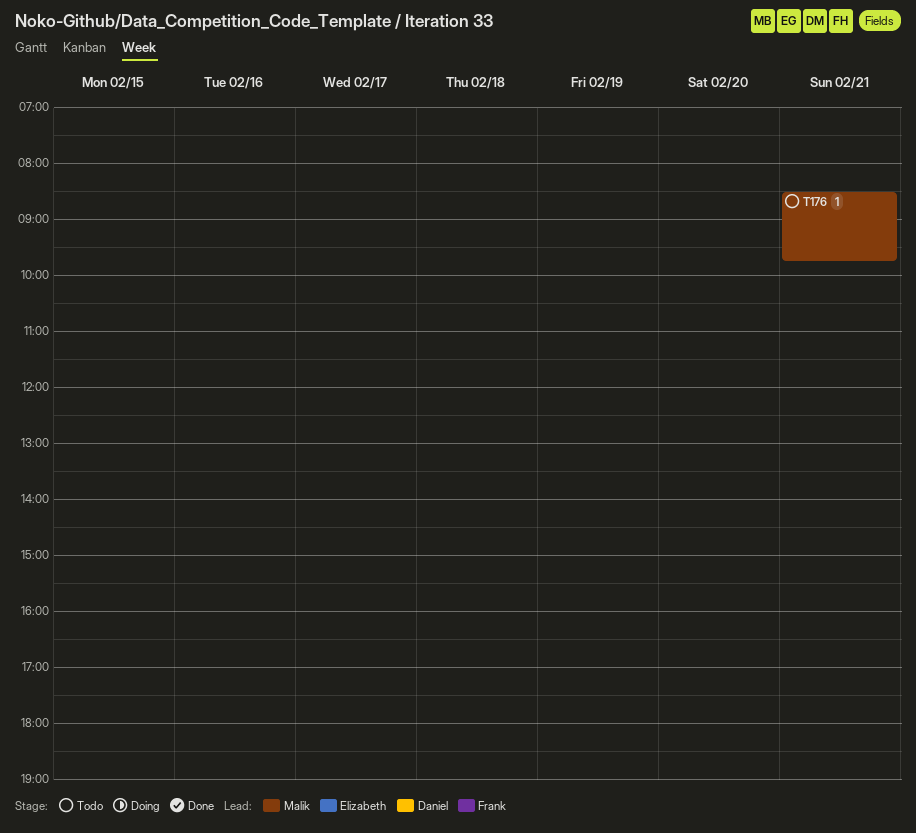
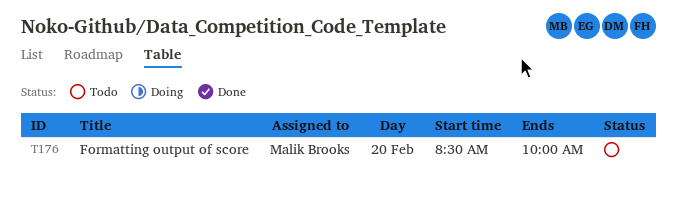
T176, day: Feb 21 -> Feb 20
T176, ends: 09:45 -> 10:00

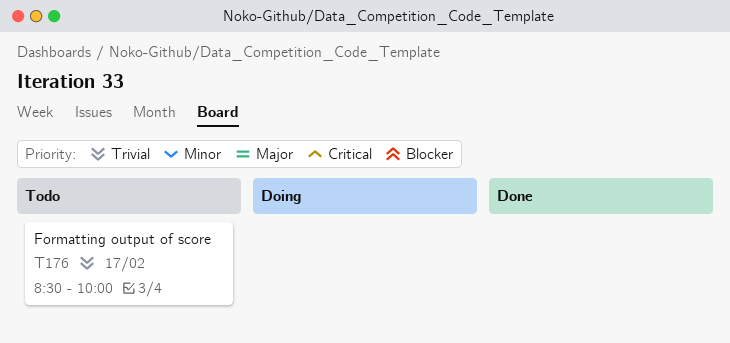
T176, day: Feb 20 -> Feb 17

